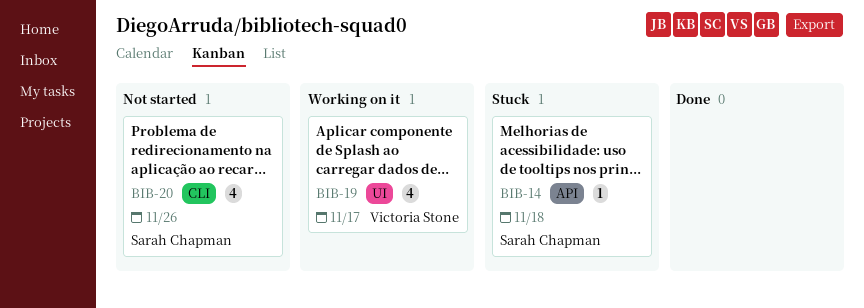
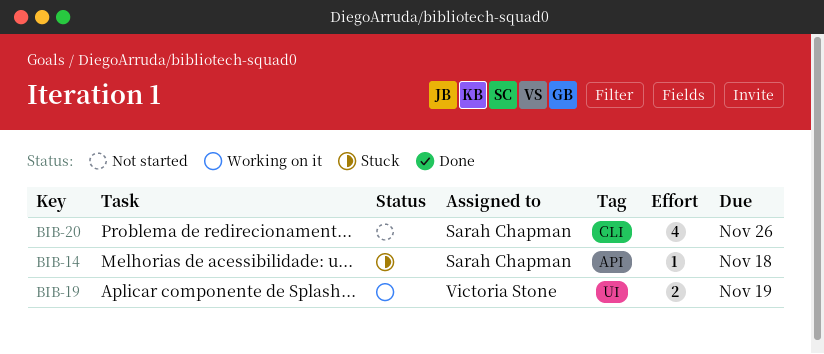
BIB-19, estimate: 4 -> 2
BIB-19, due: Nov 17 -> Nov 19

